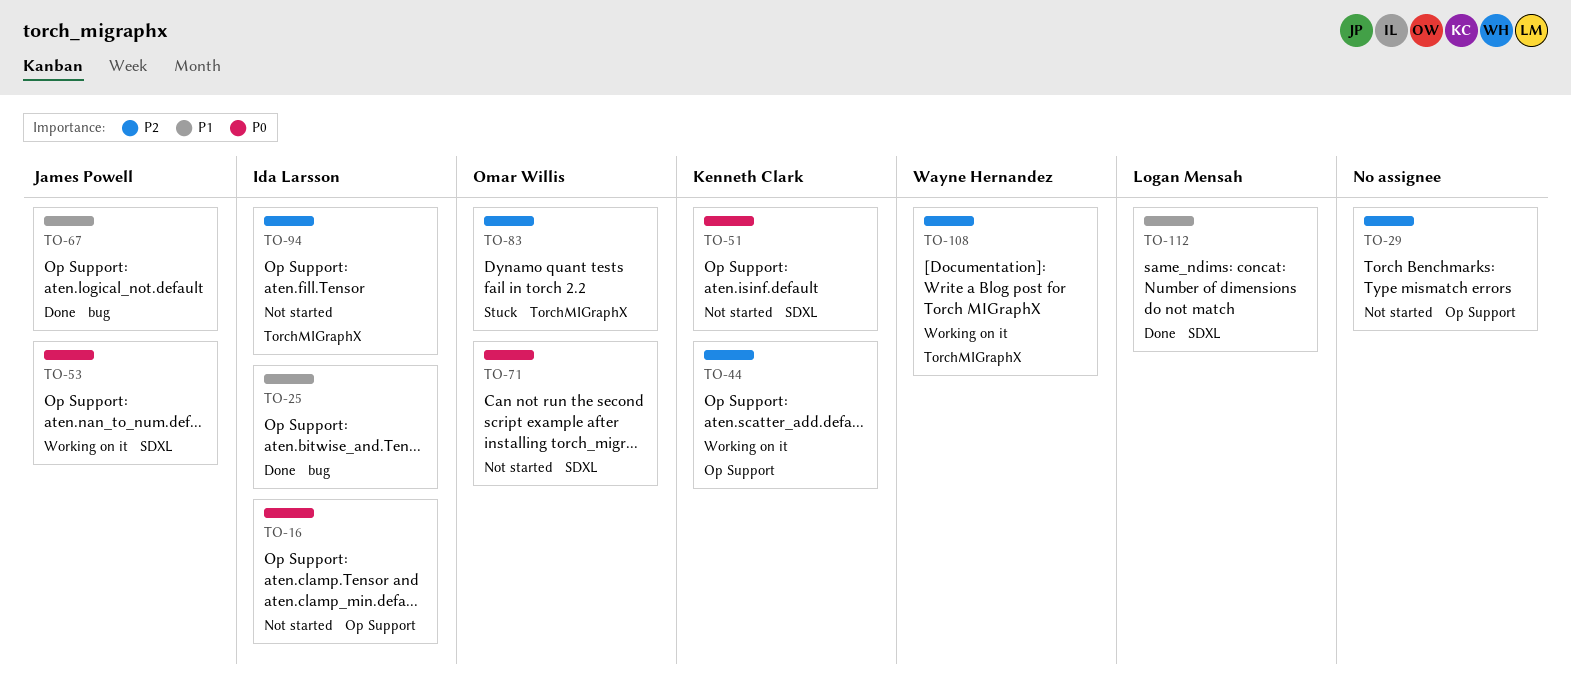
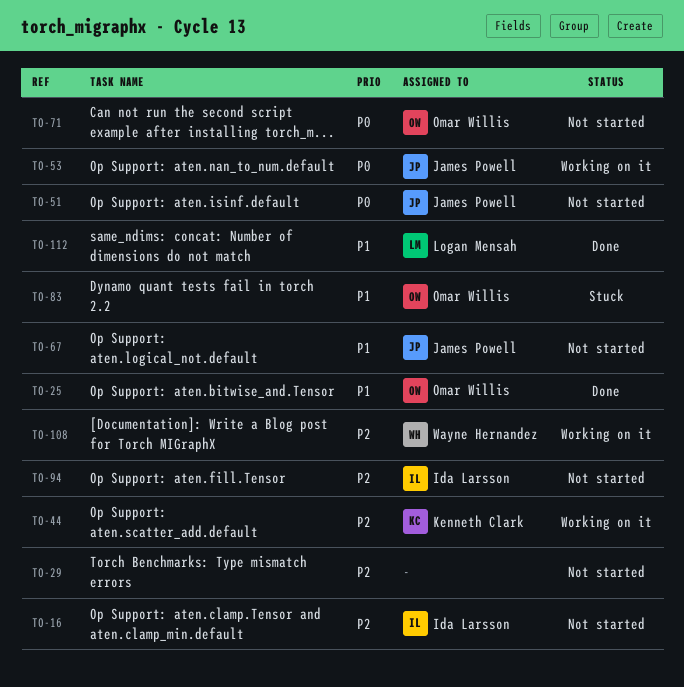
TO-16, priority: P0 -> P2
TO-25, owner: Ida Larsson -> Omar Willis
TO-51, owner: Kenneth Clark -> James Powell
TO-67, status: Done -> Not started
TO-83, priority: P2 -> P1

